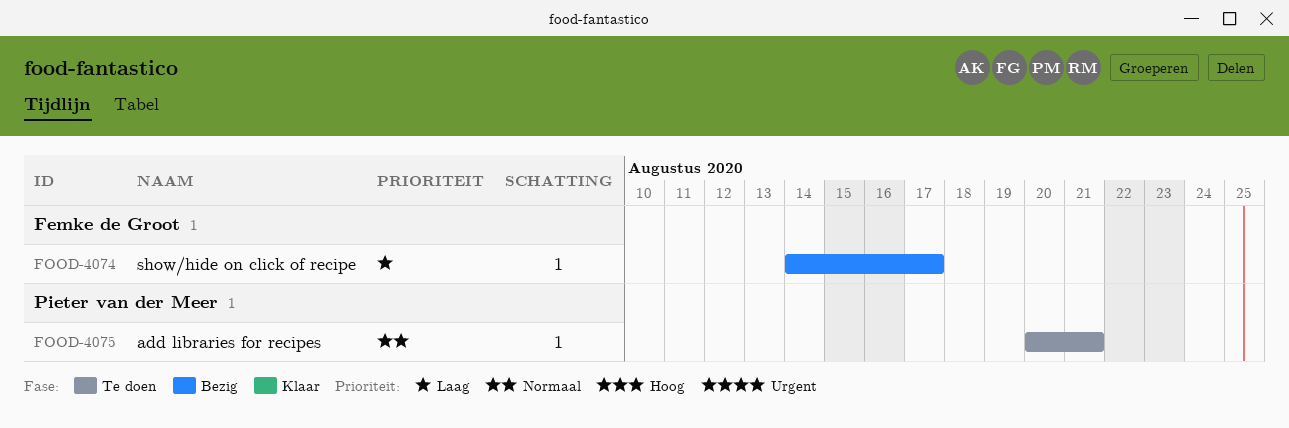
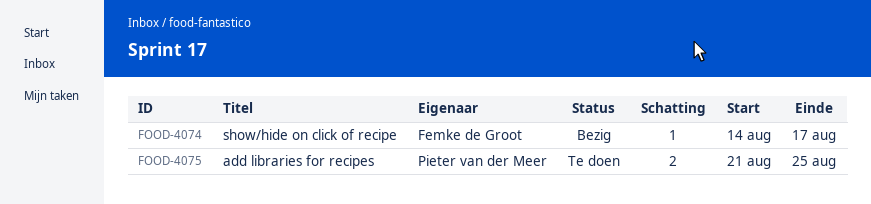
FOOD-4075, estimate: 1 -> 2
FOOD-4075, start: Aug 20 -> Aug 21
FOOD-4075, due: Aug 21 -> Aug 25

